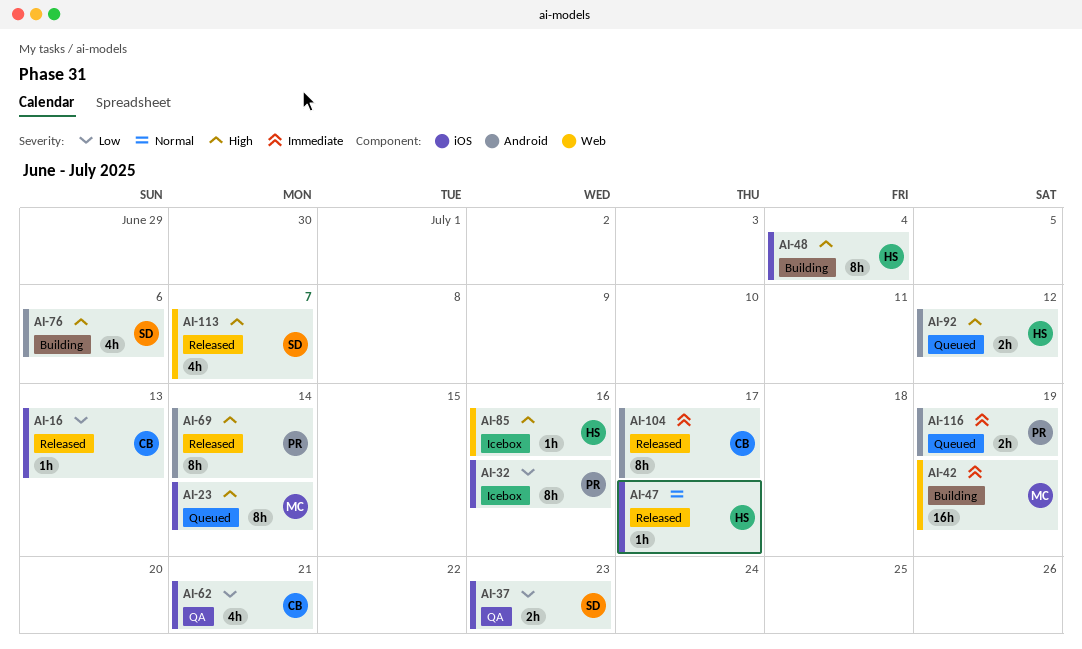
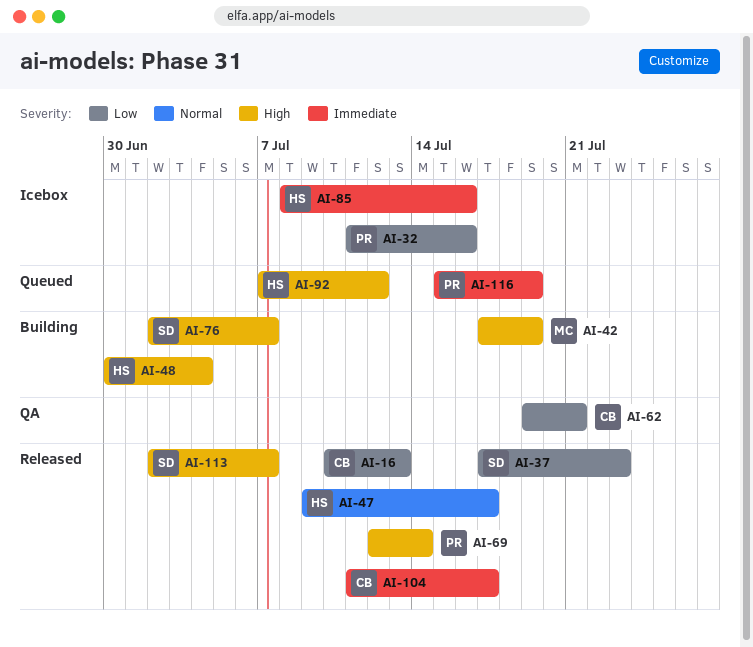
AI-23: present -> none
AI-37, status: QA -> Released
AI-42, priority: Immediate -> High
AI-76, due: Jul 6 -> Jul 7
AI-85, priority: High -> Immediate

